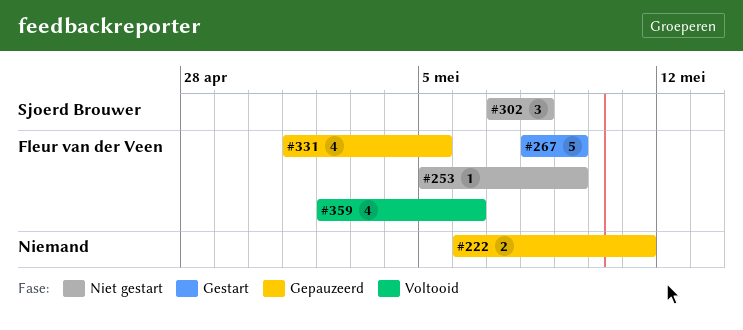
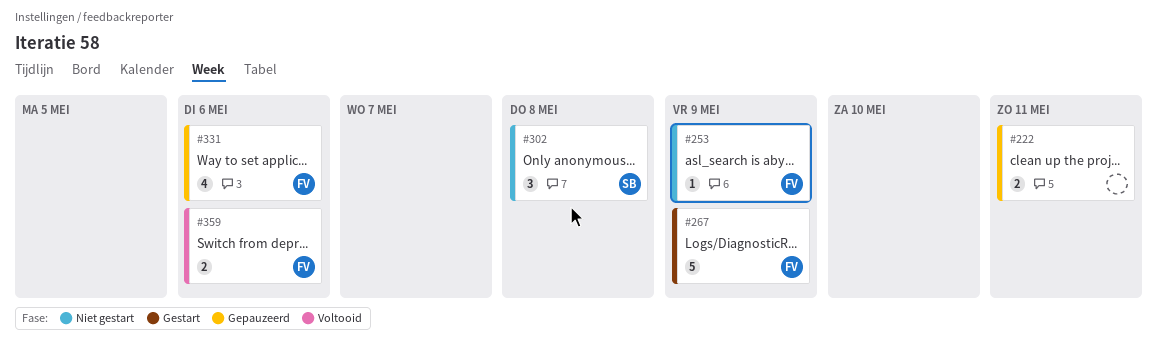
#331, due: May 5 -> May 6
#359, estimate: 4 -> 2

